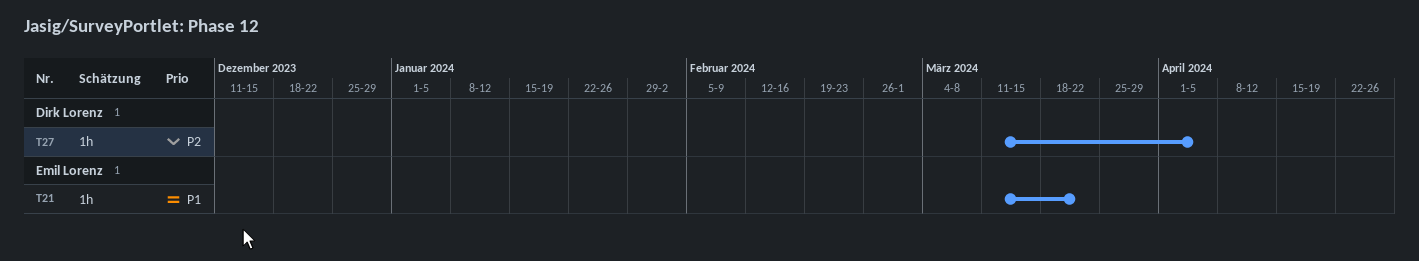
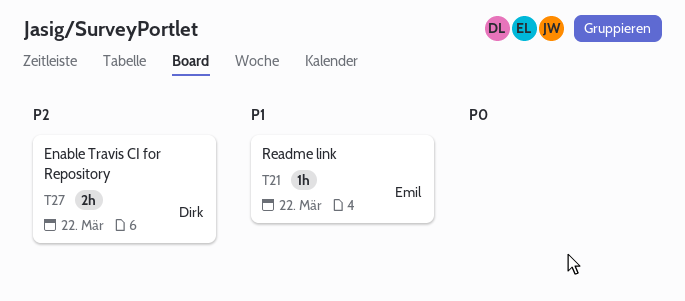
T27, estimate: 1h -> 2h
T27, due: Apr 5 -> Mar 22

